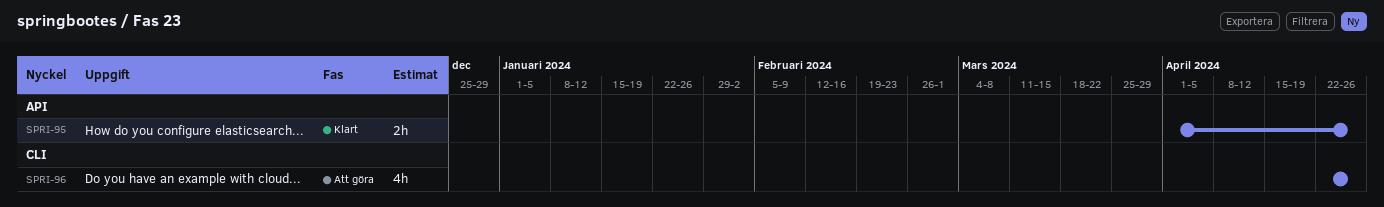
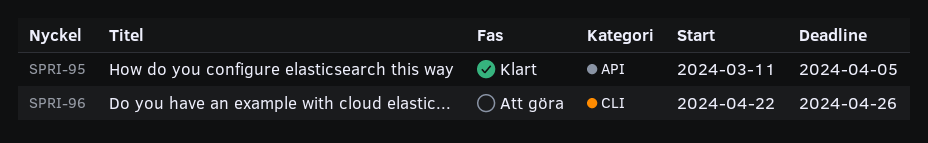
SPRI-95, start: Apr 1 -> Mar 11
SPRI-95, due: Apr 26 -> Apr 5

